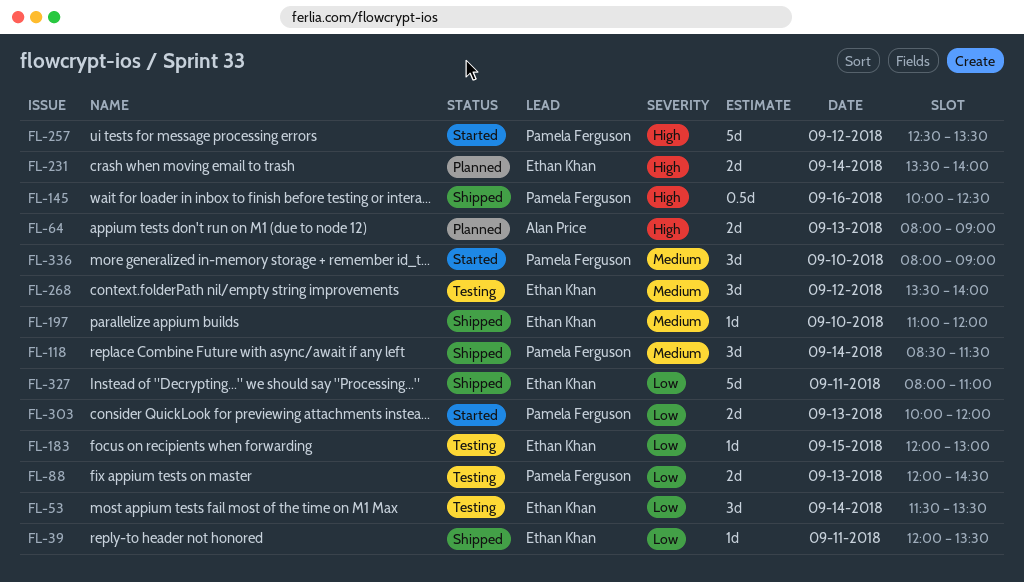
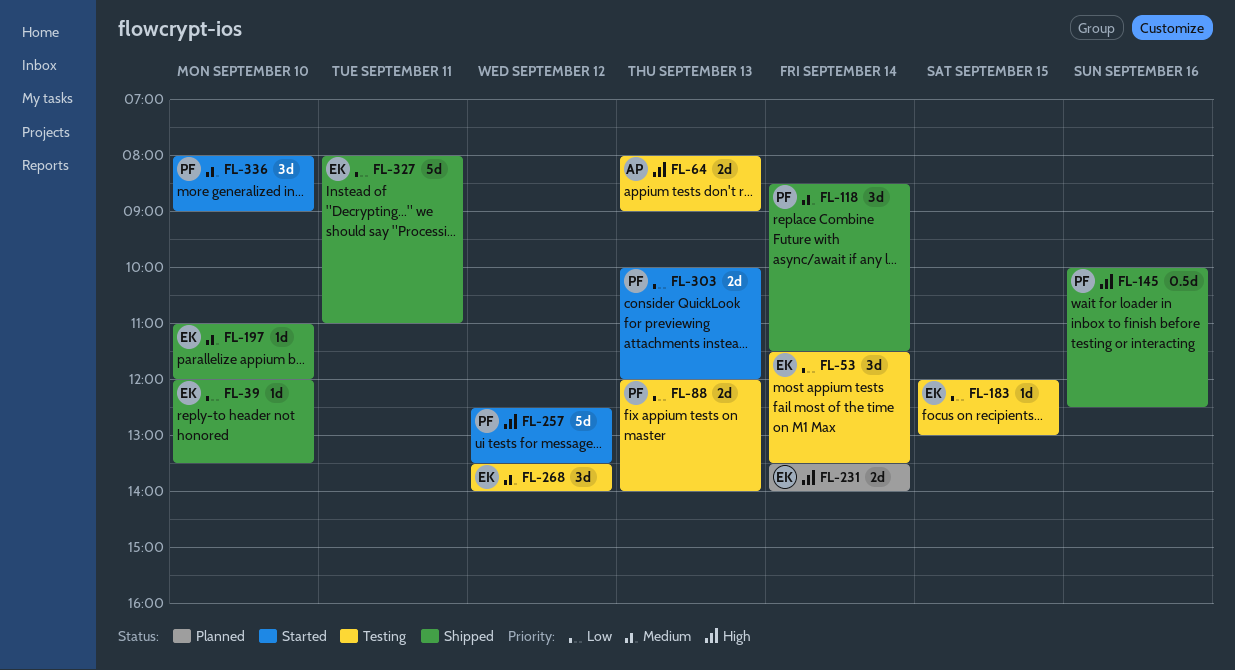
FL-39, day: Sep 11 -> Sep 10
FL-64, status: Planned -> Testing
FL-88, ends: 14:30 -> 14:00

